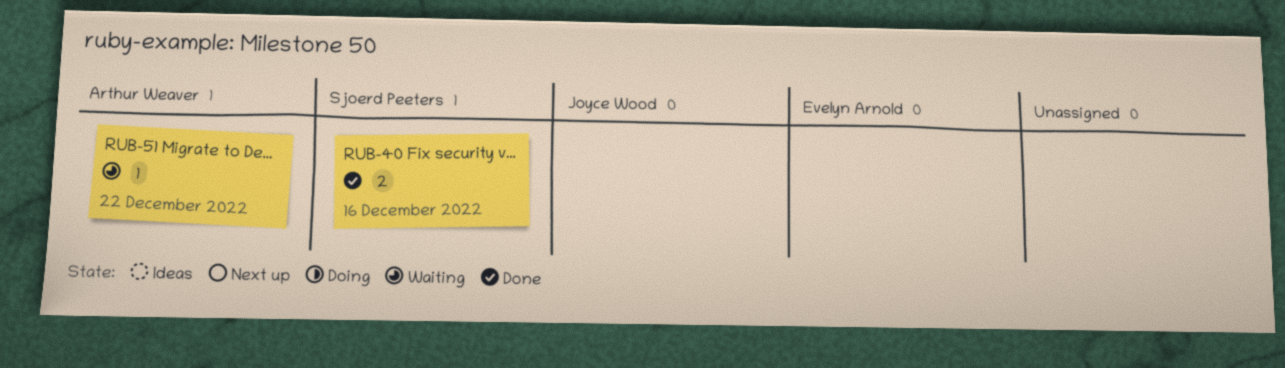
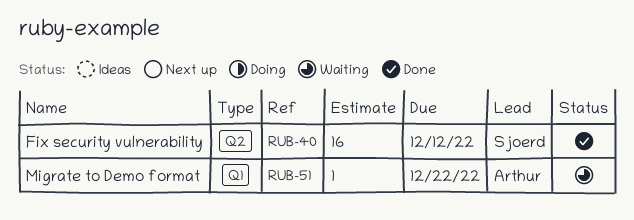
RUB-40, estimate: 2 -> 16
RUB-40, due: Dec 16 -> Dec 12

